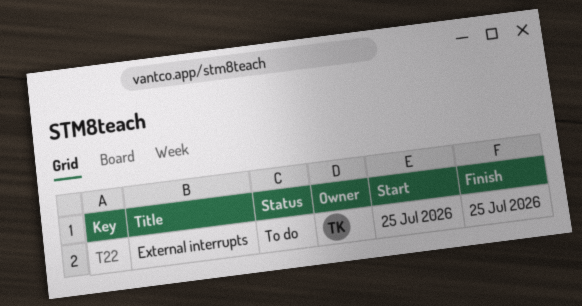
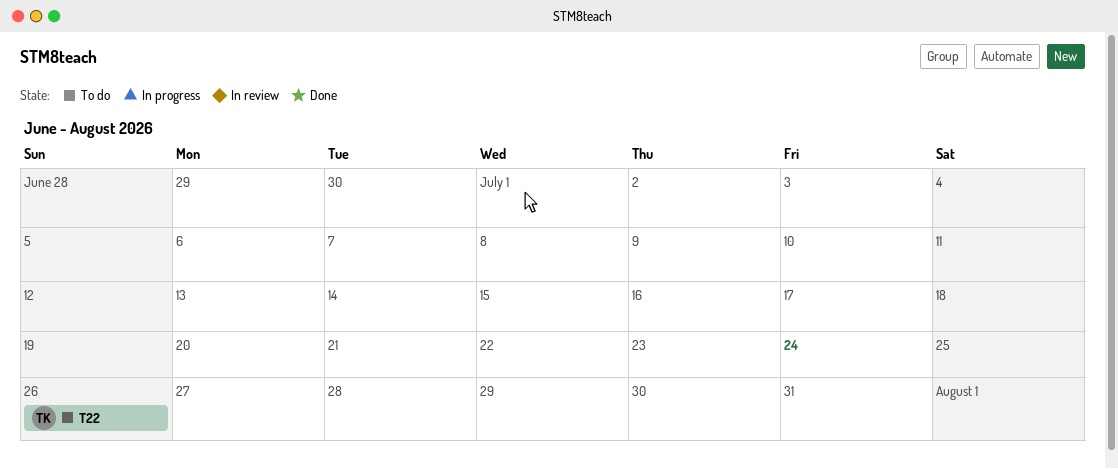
T22, start: Jul 25 -> Jul 26
T22, due: Jul 25 -> Jul 26

